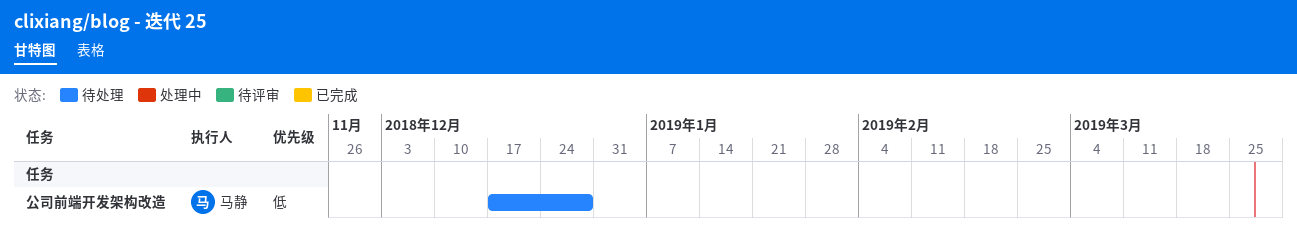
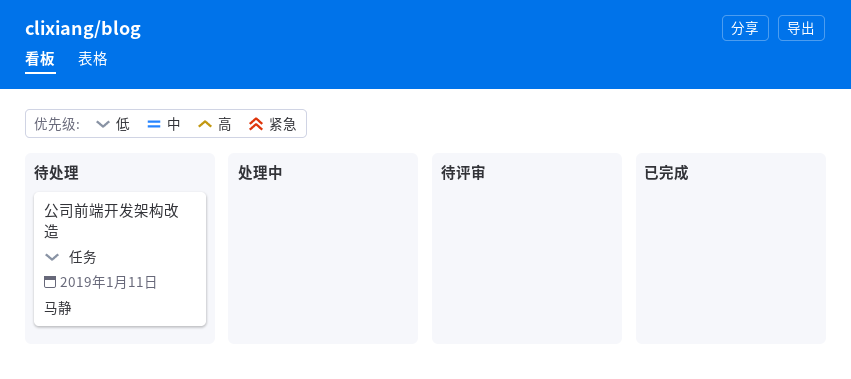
公司前端开发架构改造, due: Dec 28 -> Jan 11

